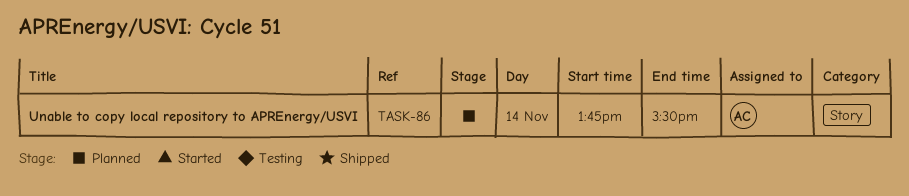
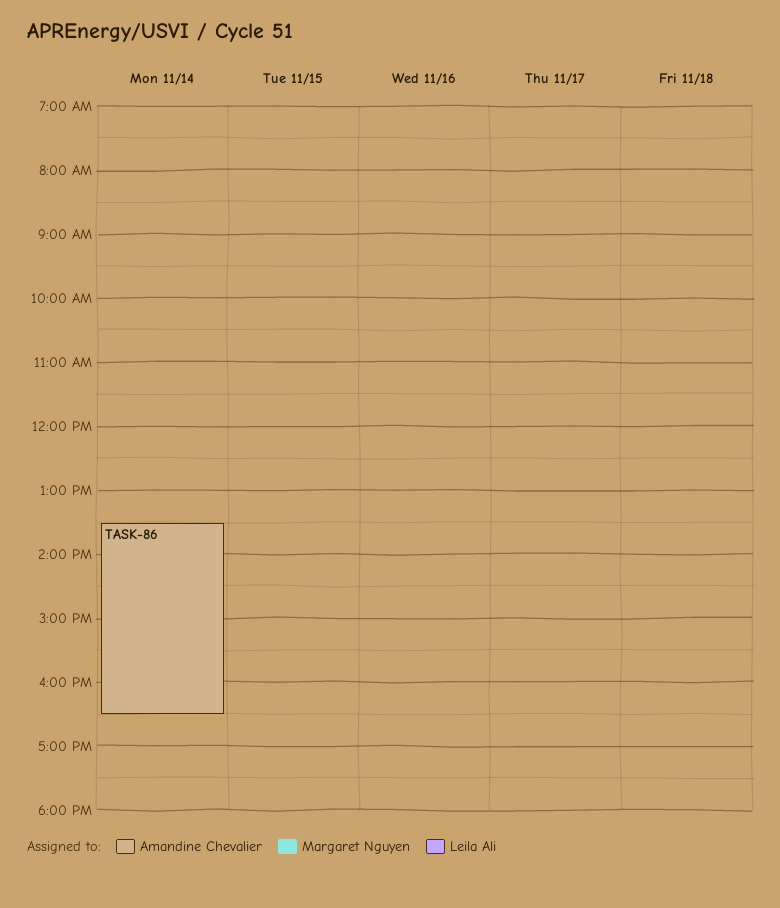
TASK-86, begins: 13:45 -> 13:30
TASK-86, ends: 15:30 -> 16:30

